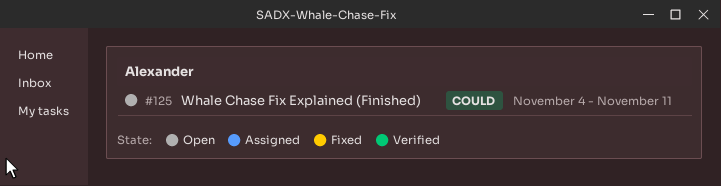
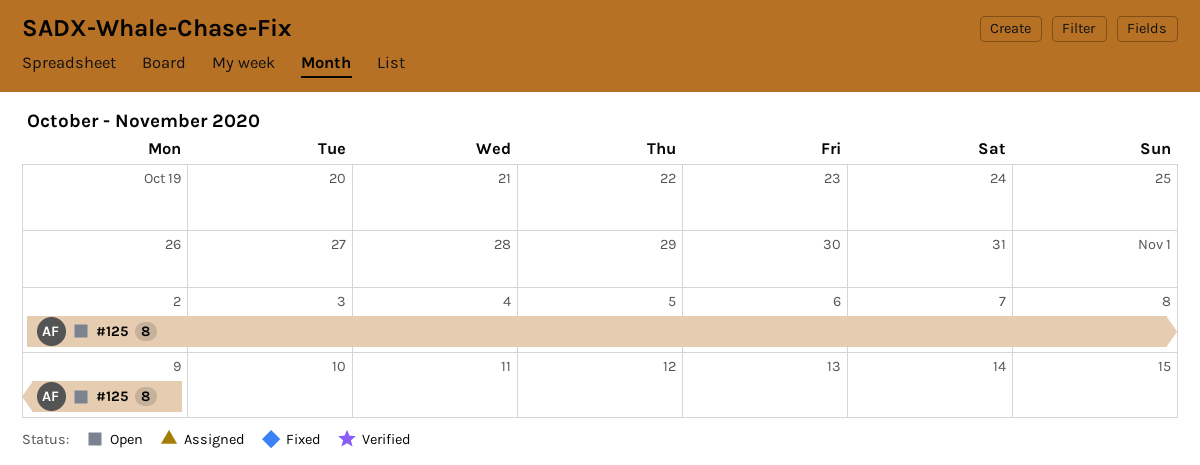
#125, start: Nov 4 -> Nov 2
#125, due: Nov 11 -> Nov 9

